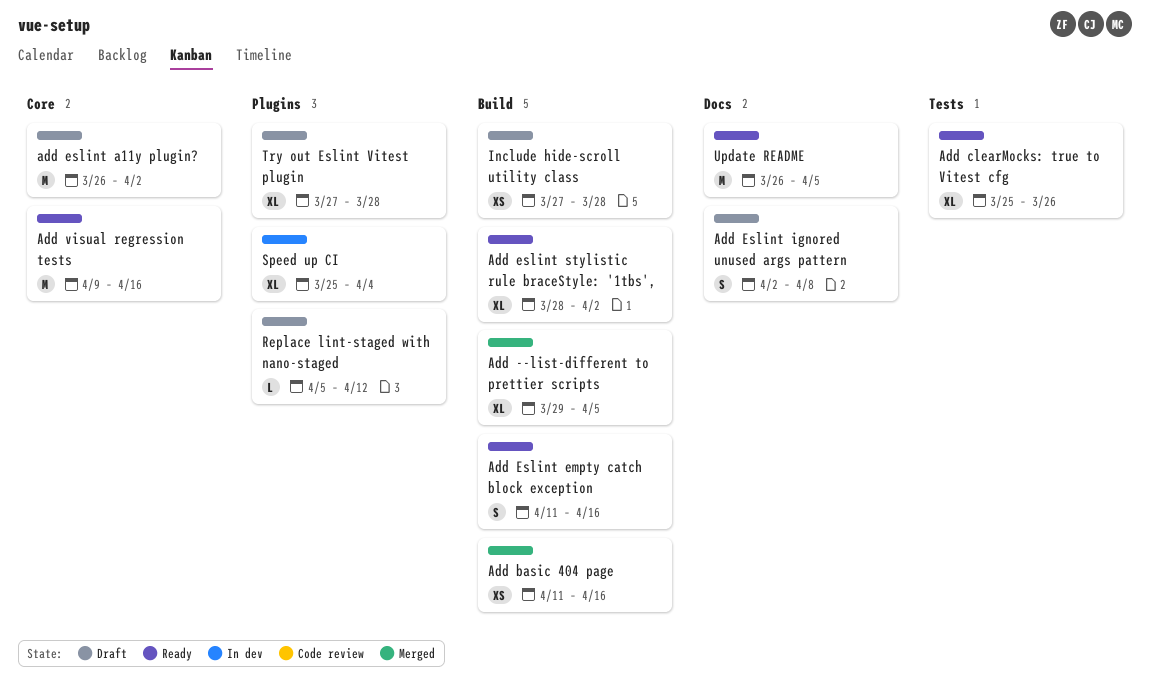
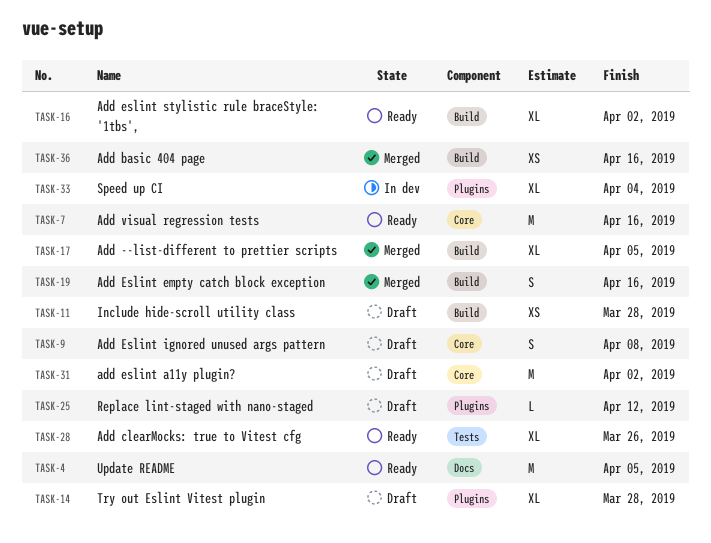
Add Eslint empty catch block exception, status: Ready -> Merged
Add Eslint ignored unused args pattern, label: Docs -> Core

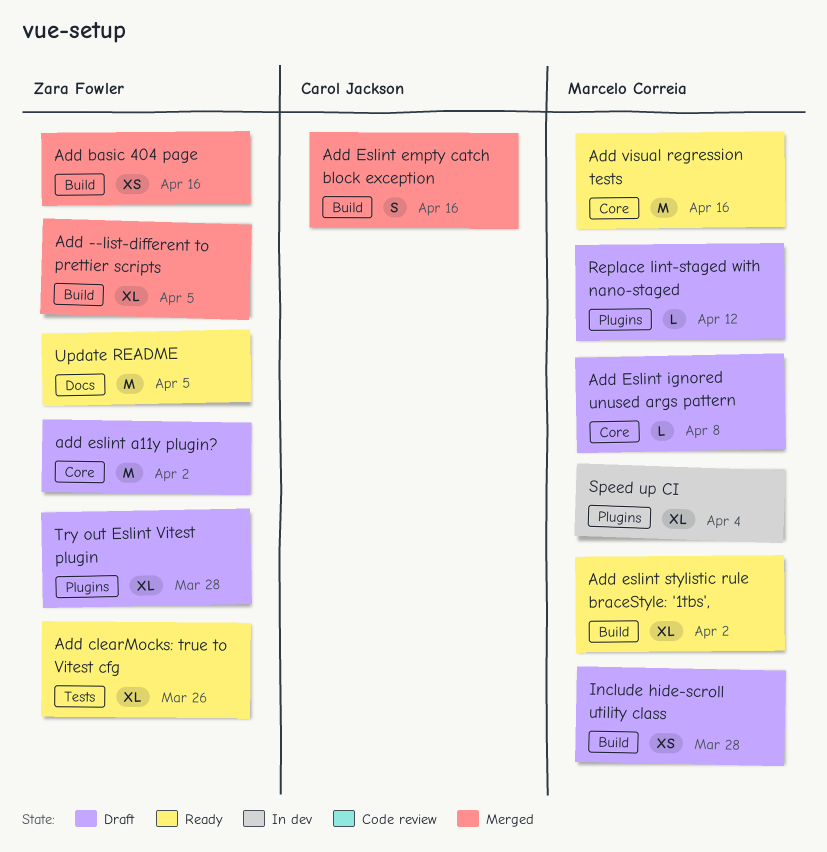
Add Eslint ignored unused args pattern, estimate: S -> L

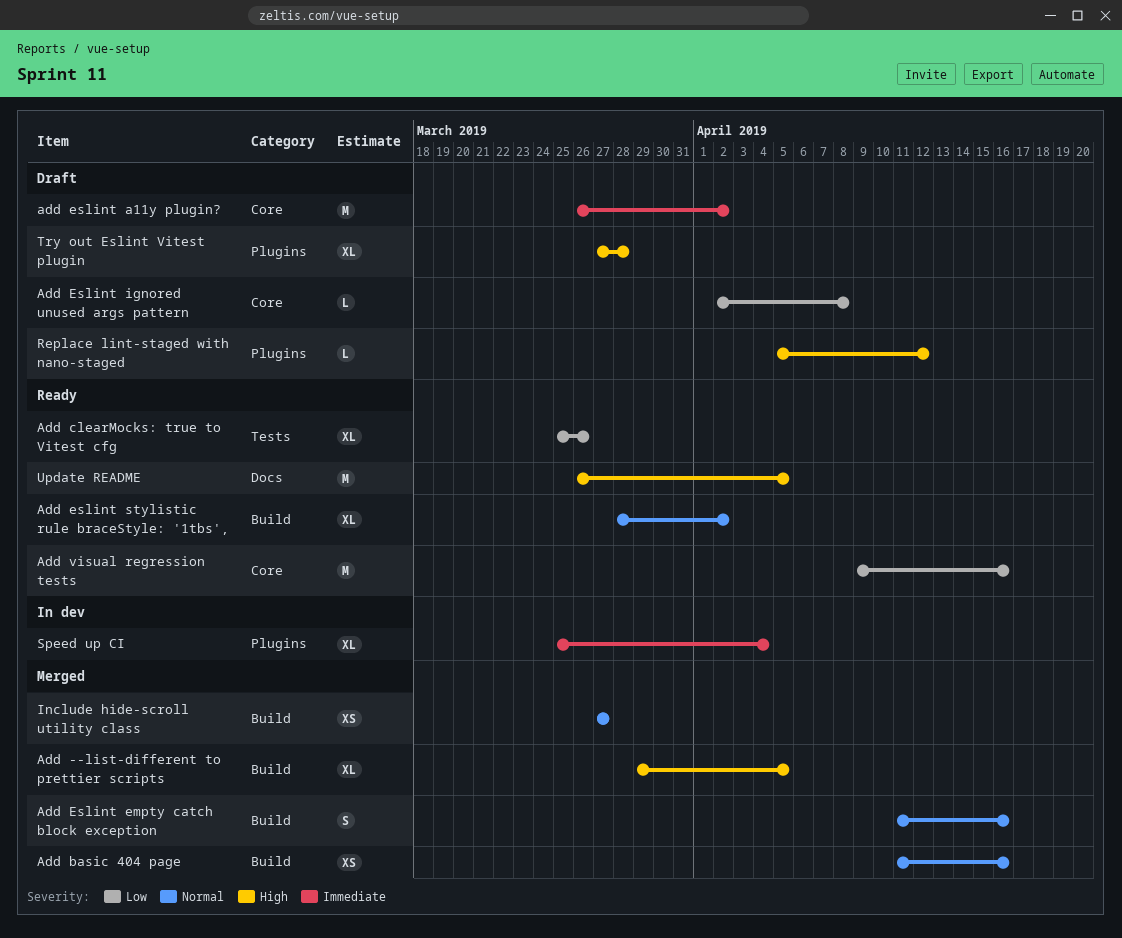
Include hide-scroll utility class, status: Draft -> Merged
Include hide-scroll utility class, due: Mar 28 -> Mar 27

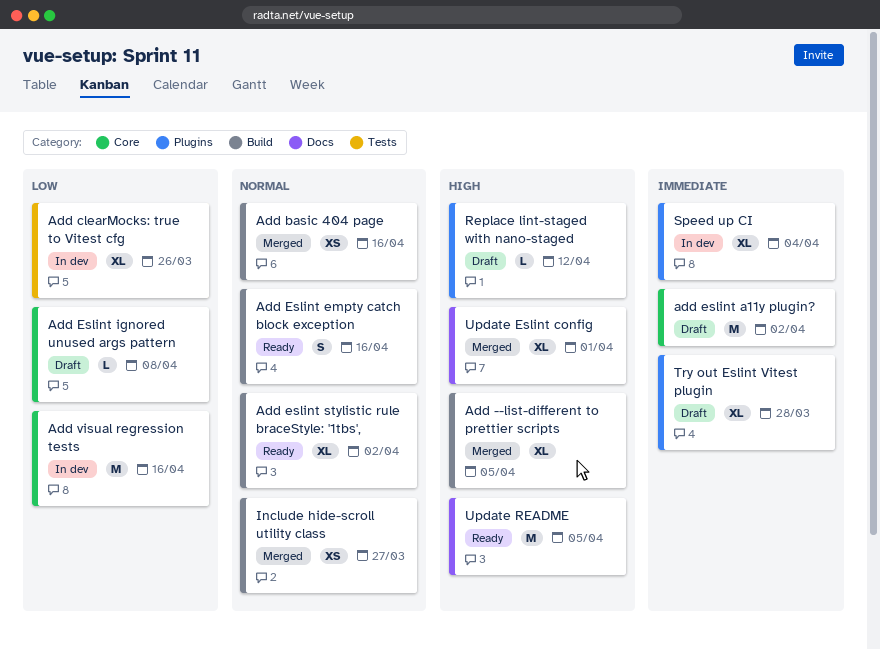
Add clearMocks: true to Vitest cfg, status: Ready -> In dev
Add Eslint empty catch block exception, status: Merged -> Ready
Add visual regression tests, status: Ready -> In dev
Try out Eslint Vitest plugin, priority: High -> Immediate
Update Eslint config: none -> present

